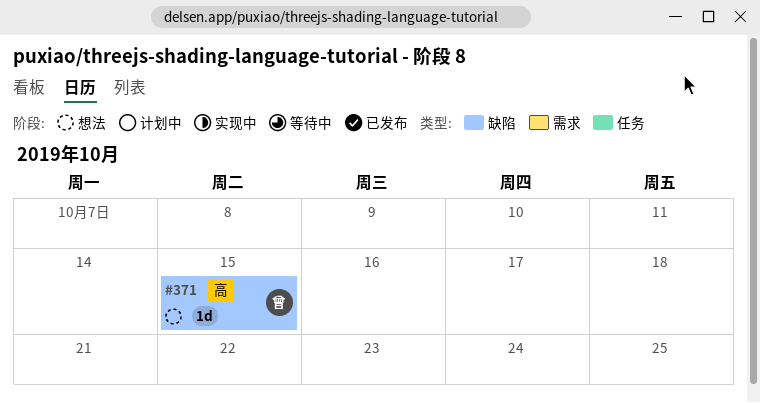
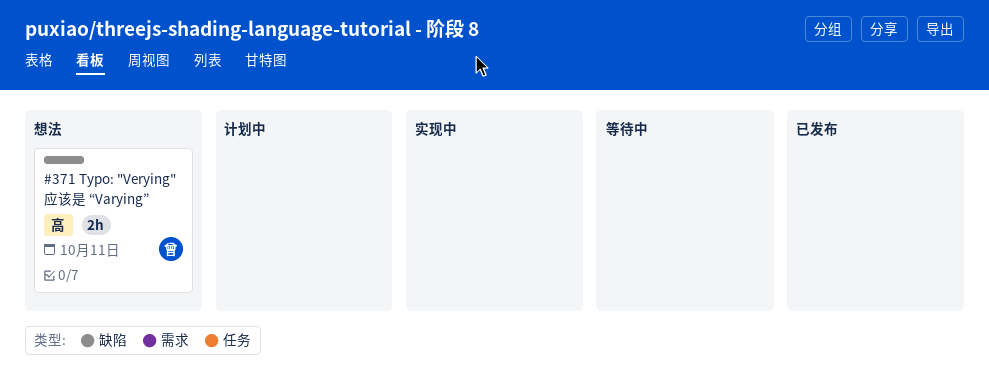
#371, estimate: 1d -> 2h
#371, due: Oct 15 -> Oct 11

